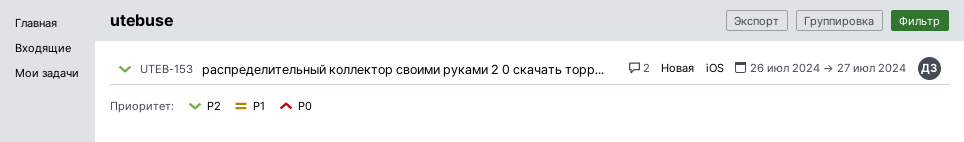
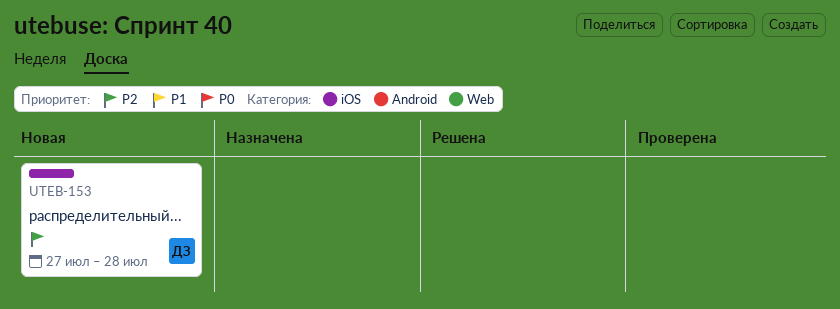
UTEB-153, start: Jul 26 -> Jul 27
UTEB-153, due: Jul 27 -> Jul 28

